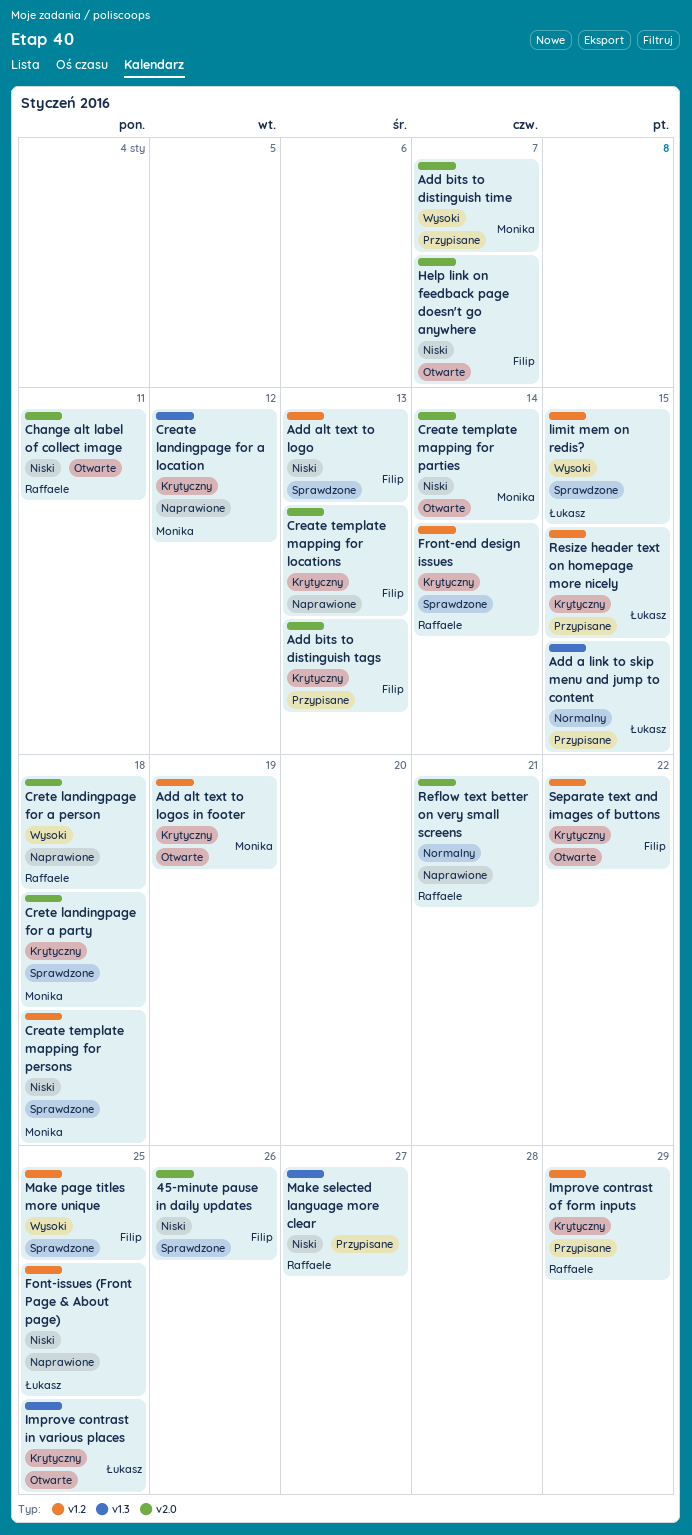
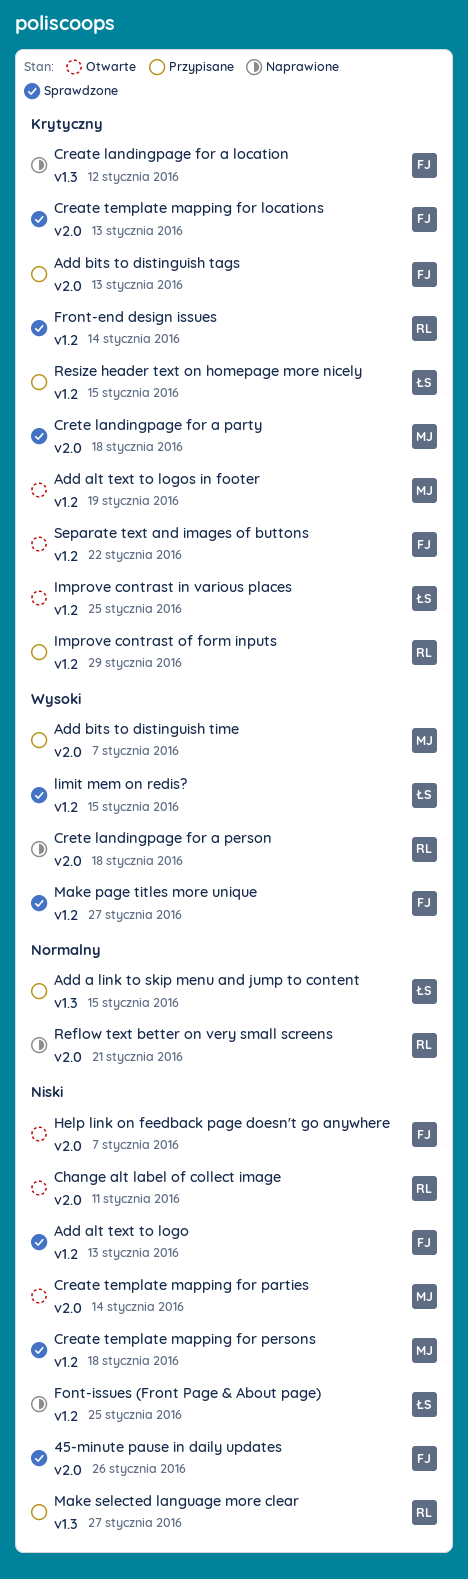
Create landingpage for a location, owner: Monika -> Filip
Create template mapping for locations, status: Naprawione -> Sprawdzone
Improve contrast in various places, label: v1.3 -> v1.2
Make page titles more unique, due: Jan 25 -> Jan 27

